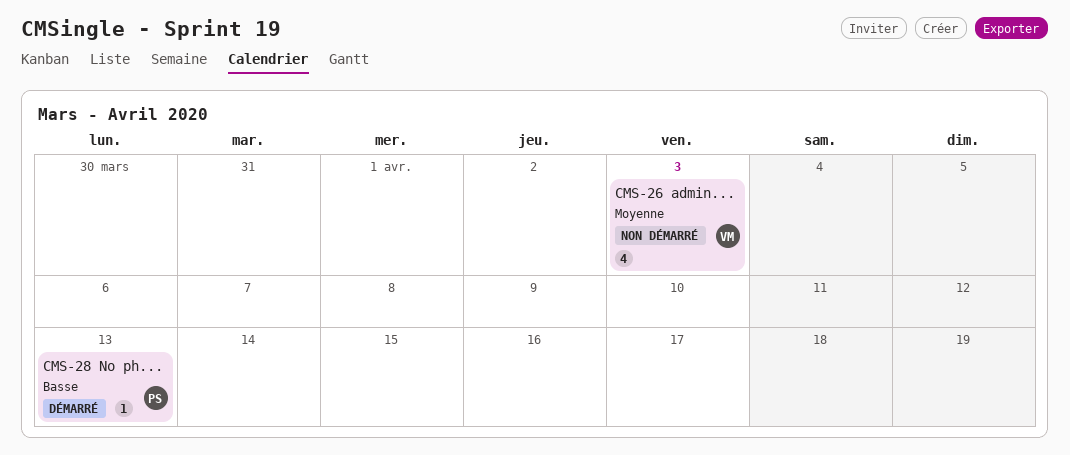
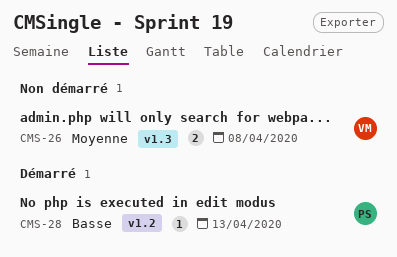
CMS-26, estimate: 4 -> 2
CMS-26, due: Apr 3 -> Apr 8

